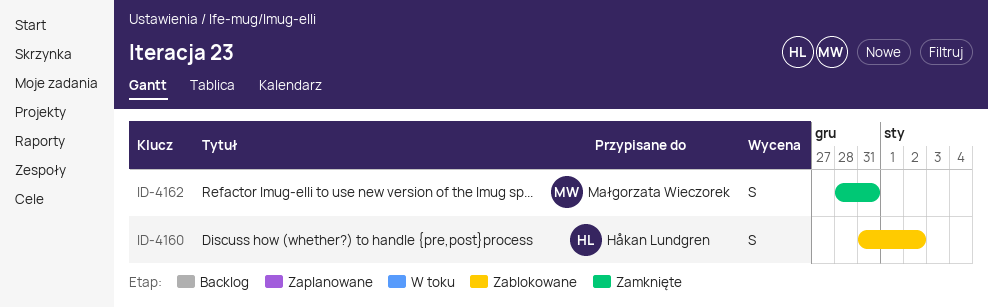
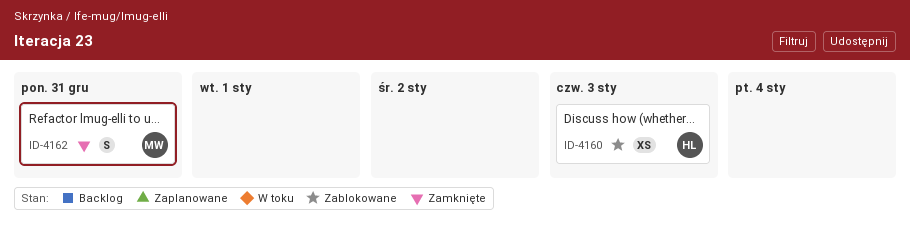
ID-4160, estimate: S -> XS
ID-4160, due: Jan 2 -> Jan 3

